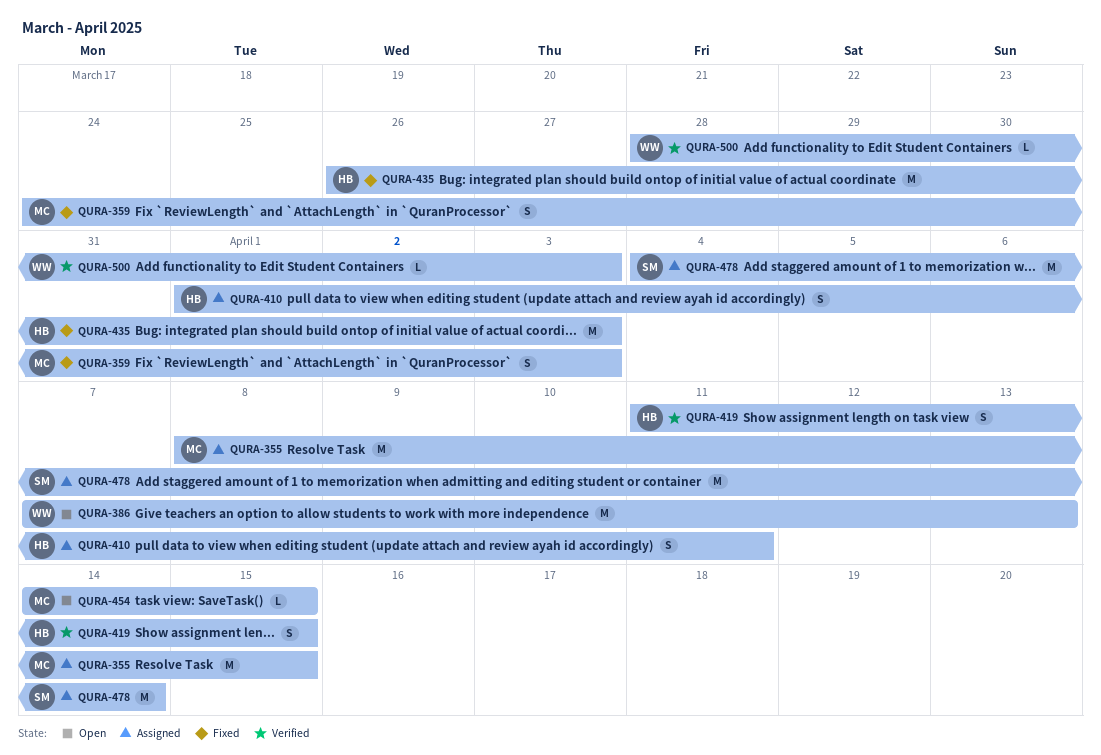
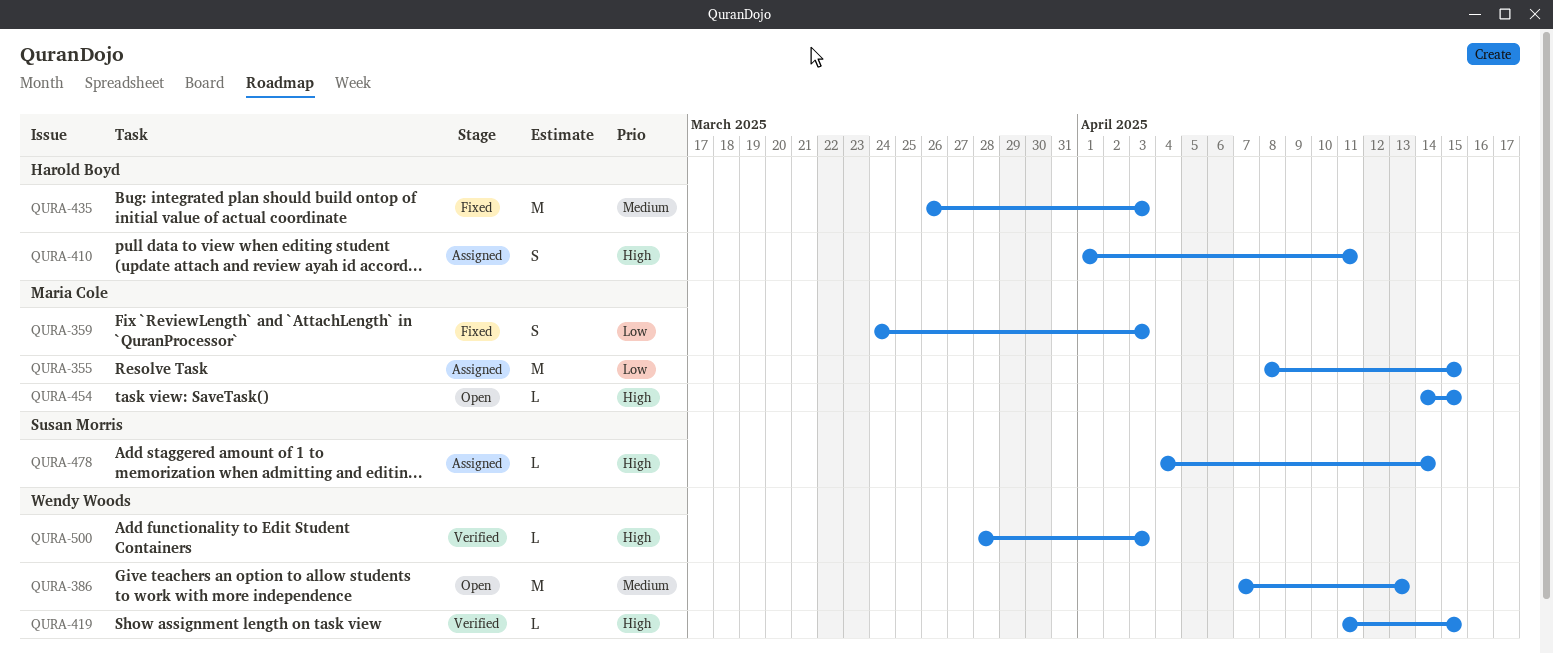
QURA-419, owner: Harold Boyd -> Wendy Woods
QURA-419, estimate: S -> L
QURA-478, estimate: M -> L

